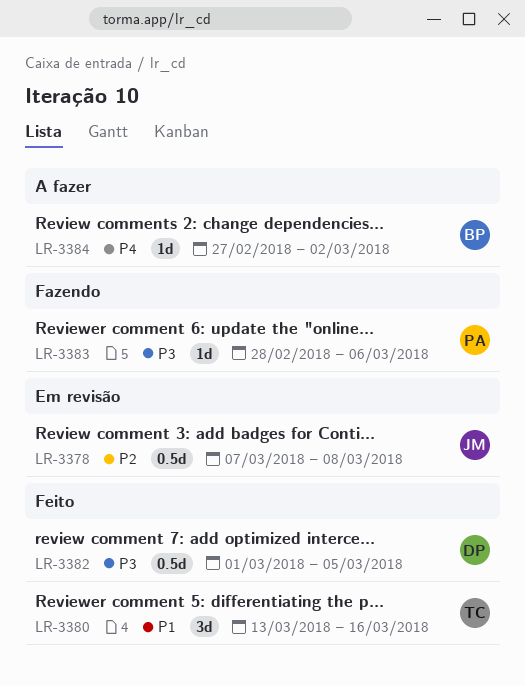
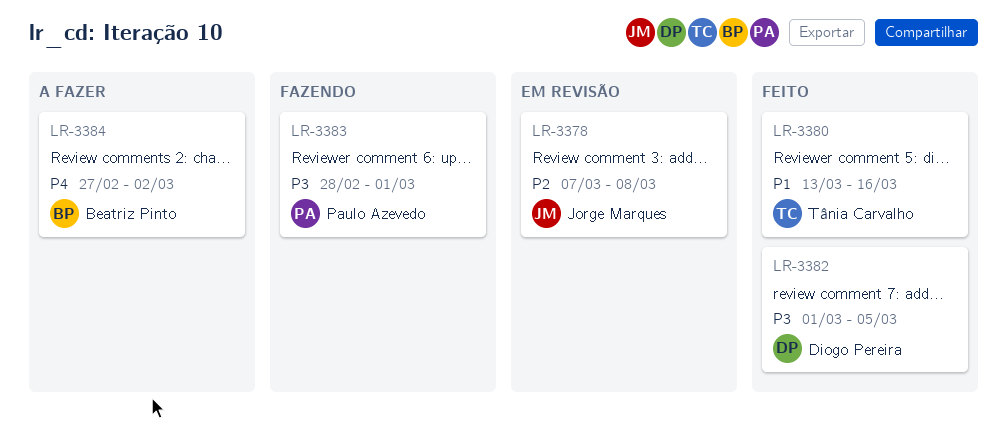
LR-3383, due: Mar 6 -> Mar 1

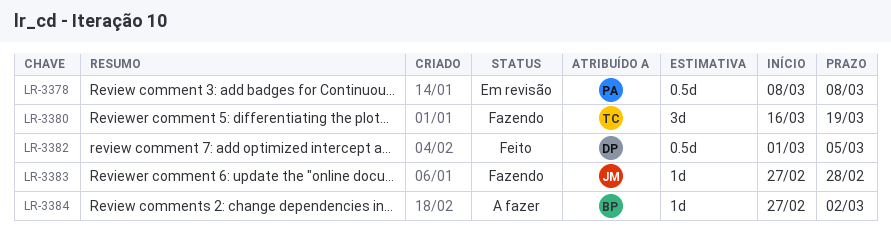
LR-3378, owner: Jorge Marques -> Paulo Azevedo
LR-3378, start: Mar 7 -> Mar 8
LR-3380, status: Feito -> Fazendo
LR-3380, start: Mar 13 -> Mar 16
LR-3380, due: Mar 16 -> Mar 19
LR-3383, owner: Paulo Azevedo -> Jorge Marques
LR-3383, start: Feb 28 -> Feb 27
LR-3383, due: Mar 1 -> Feb 28

